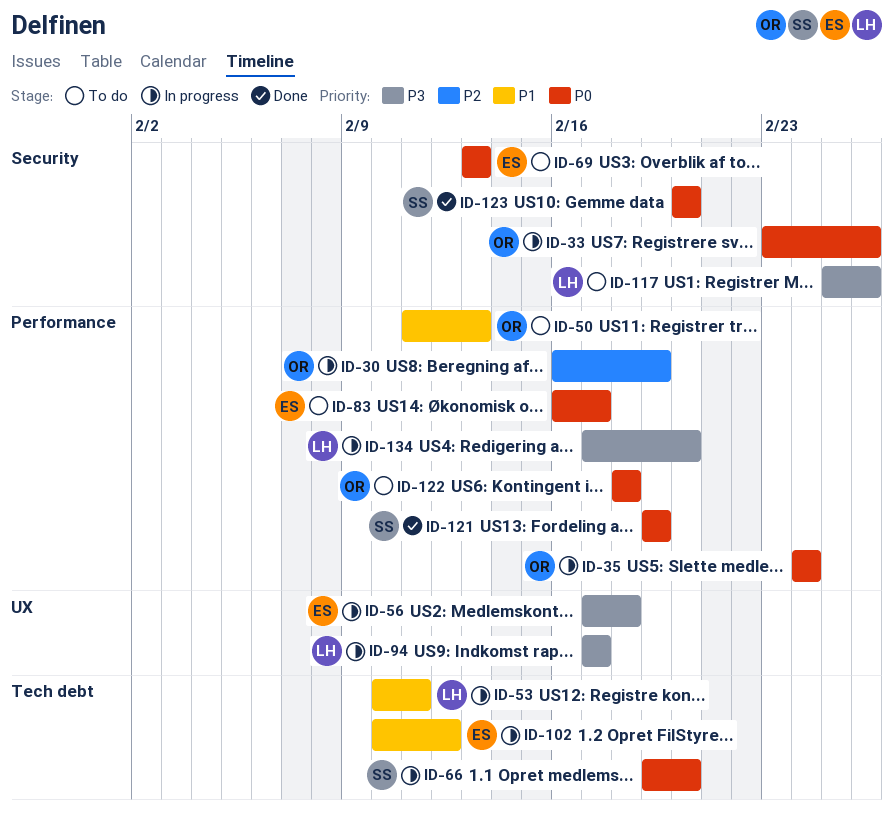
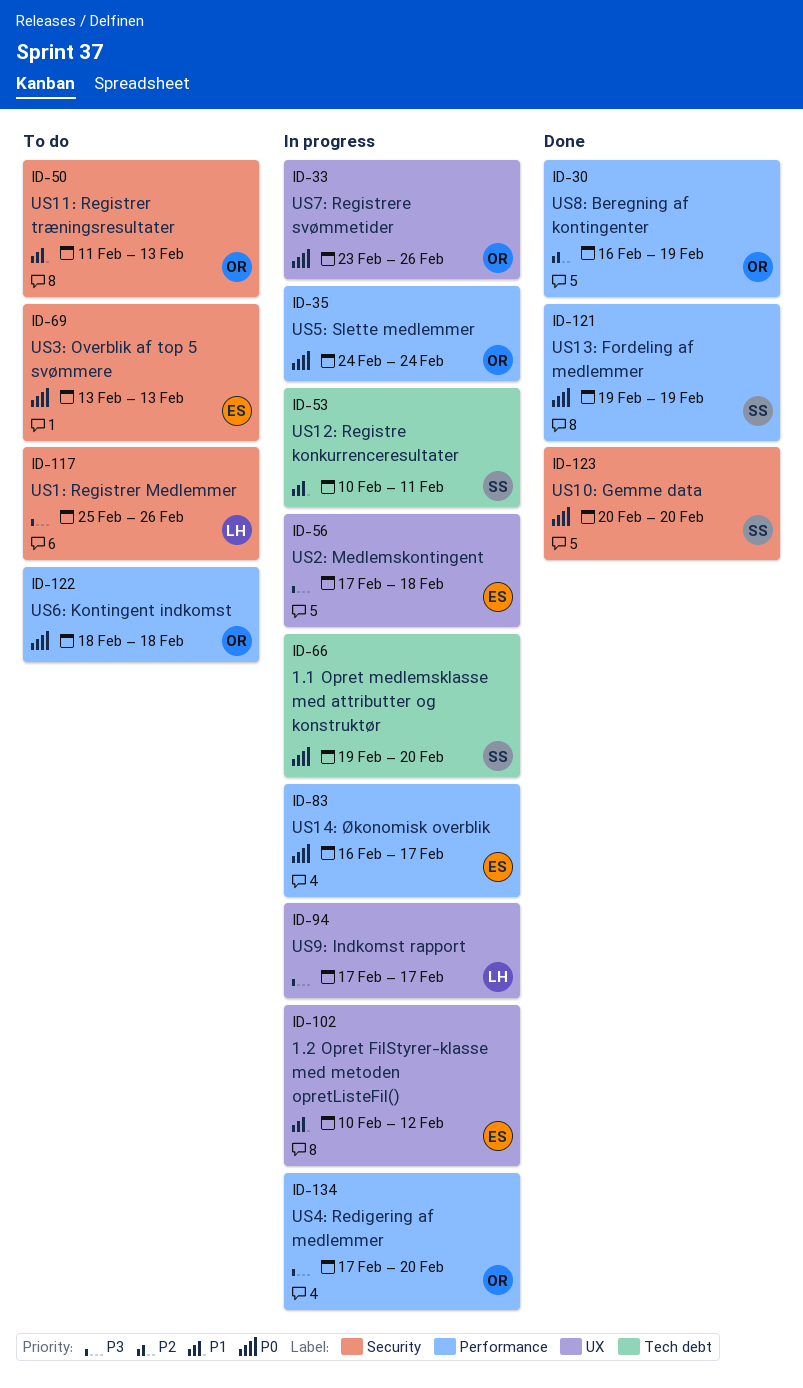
ID-30, status: In progress -> Done
ID-33, label: Security -> UX
ID-50, label: Performance -> Security
ID-53, owner: LH -> SS
ID-83, status: To do -> In progress
ID-102, label: Tech debt -> UX
ID-134, owner: LH -> OR

